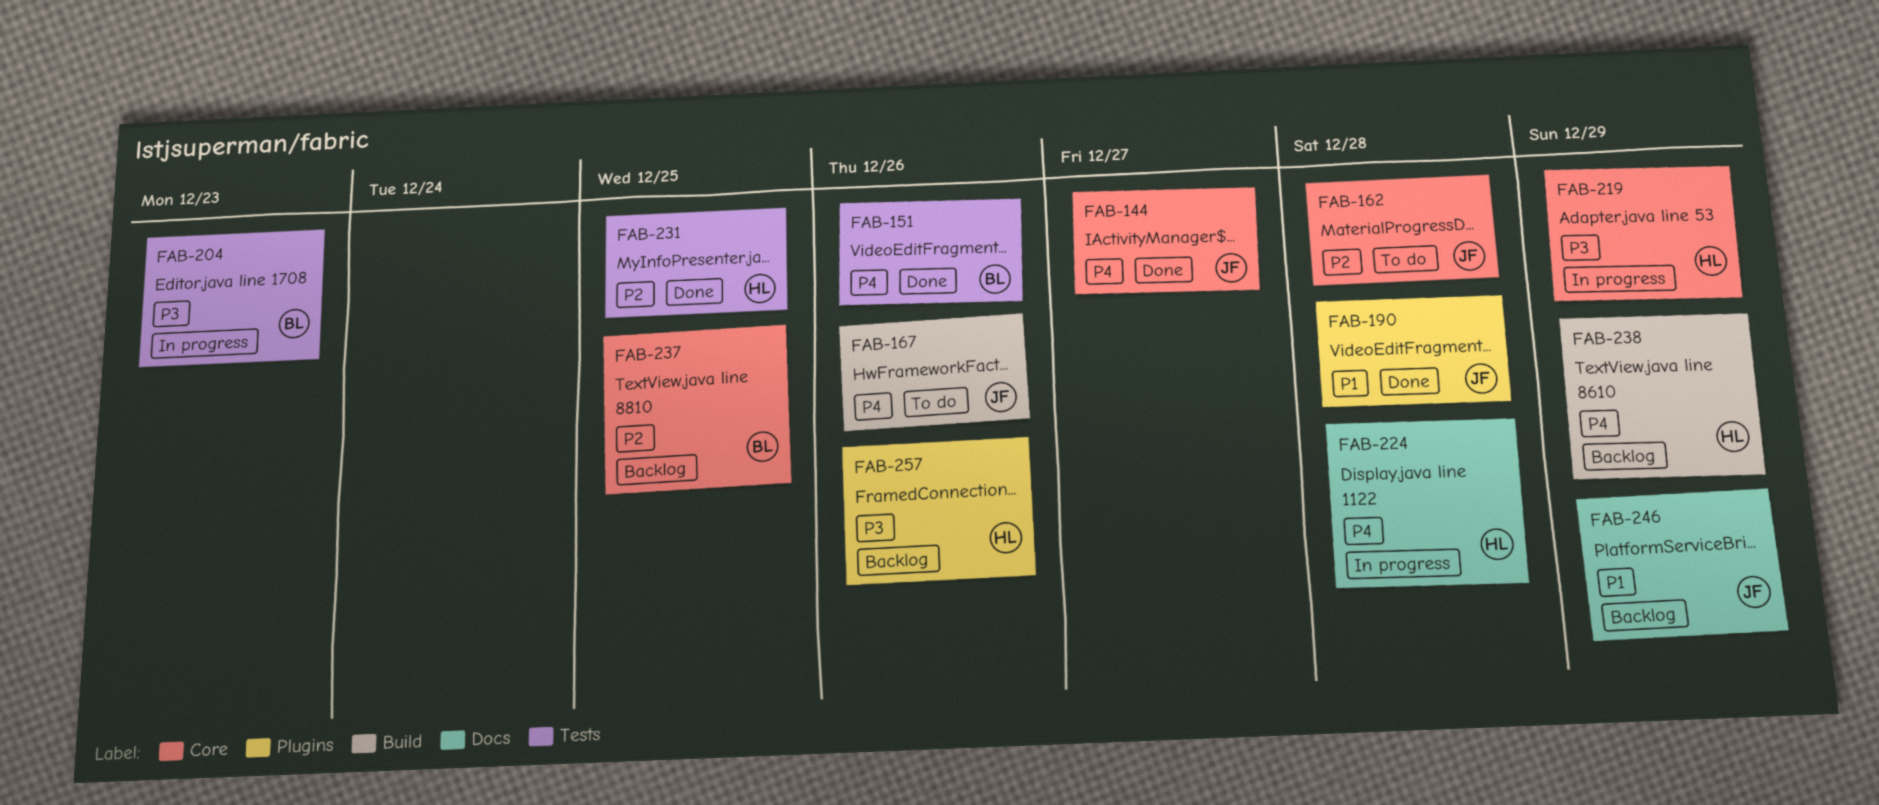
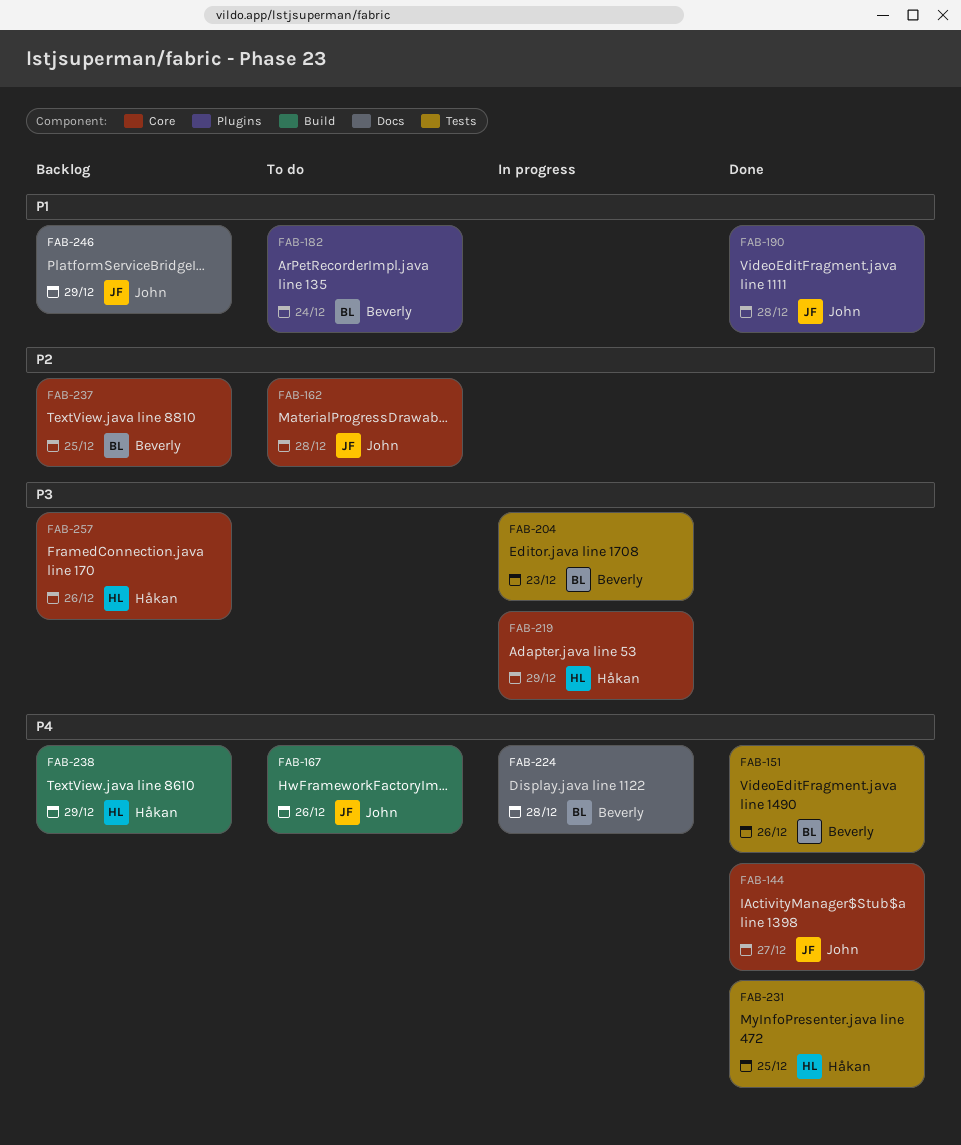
FAB-182: none -> present
FAB-224, owner: Håkan -> Beverly
FAB-231, priority: P2 -> P4
FAB-257, label: Plugins -> Core

